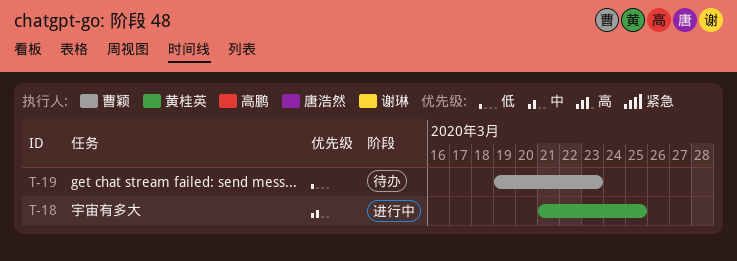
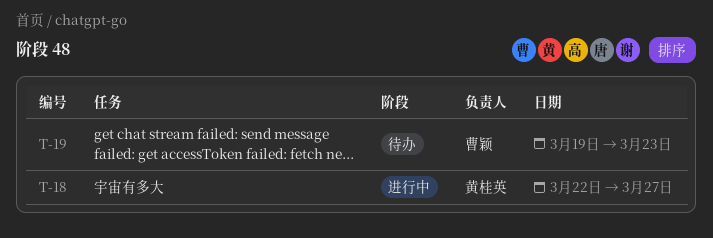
T-18, start: Mar 21 -> Mar 22
T-18, due: Mar 25 -> Mar 27

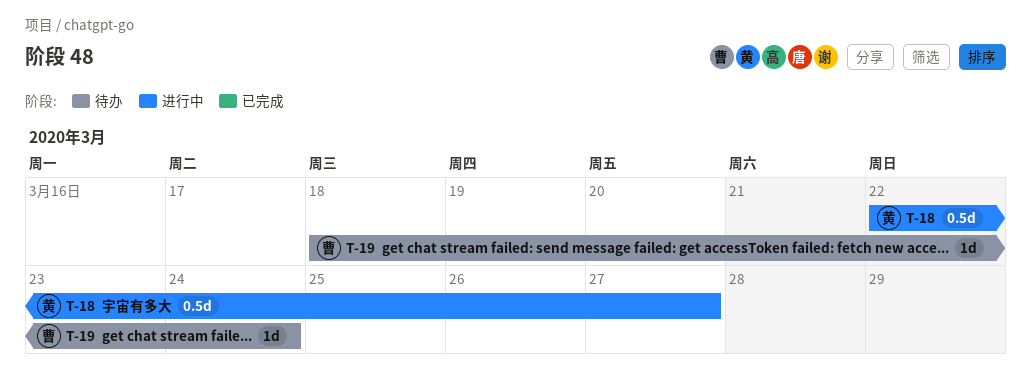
T-19, start: Mar 19 -> Mar 18
T-19, due: Mar 23 -> Mar 24

